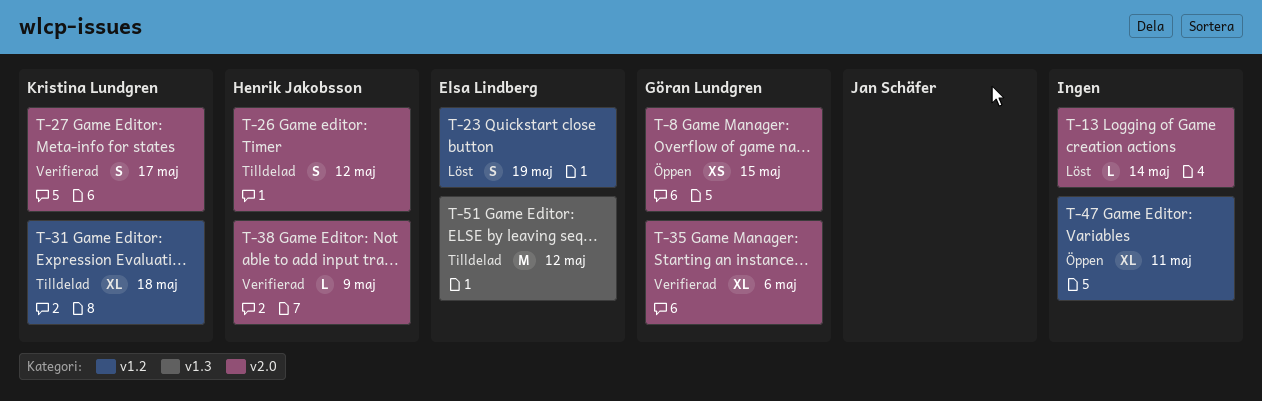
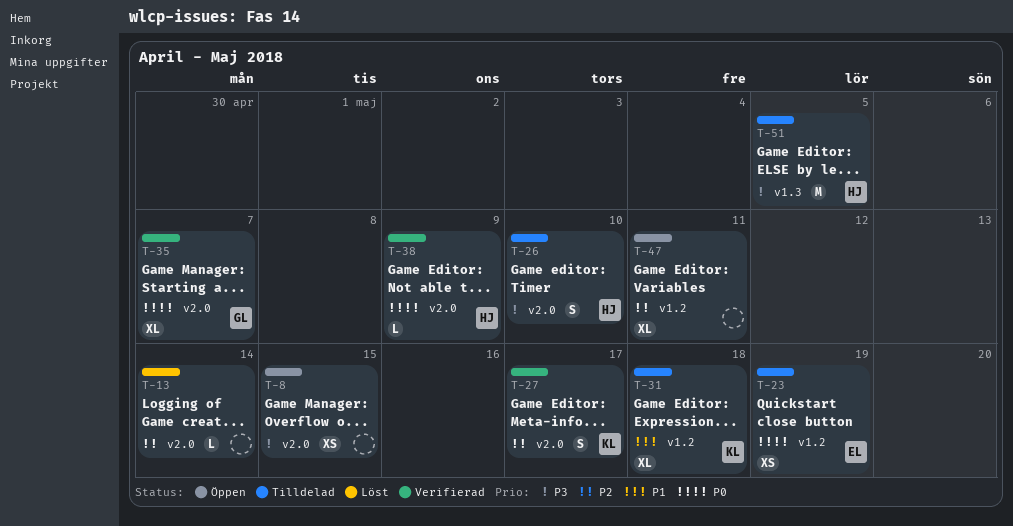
T-8, owner: Göran Lundgren -> none
T-23, status: Löst -> Tilldelad
T-23, estimate: S -> XS
T-26, due: May 12 -> May 10
T-35, due: May 6 -> May 7
T-51, owner: Elsa Lindberg -> Henrik Jakobsson
T-51, due: May 12 -> May 5

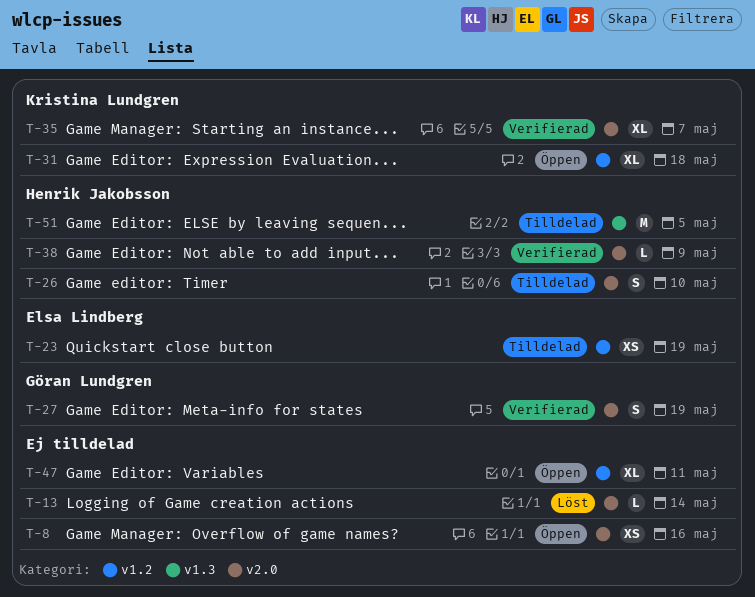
T-8, due: May 15 -> May 16
T-27, owner: Kristina Lundgren -> Göran Lundgren
T-27, due: May 17 -> May 19
T-31, status: Tilldelad -> Öppen
T-35, owner: Göran Lundgren -> Kristina Lundgren

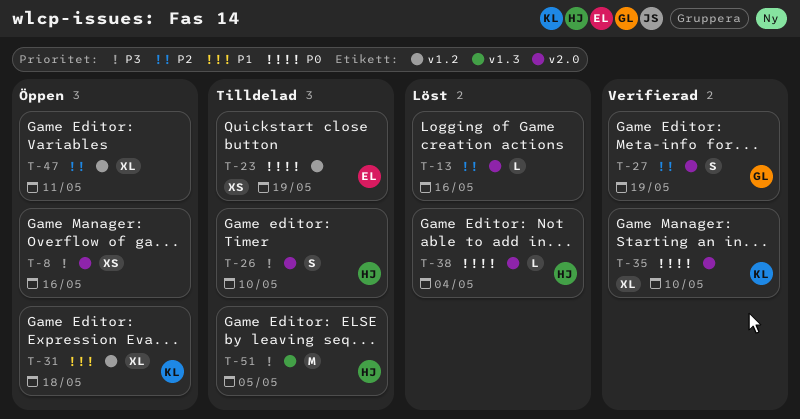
T-13, due: May 14 -> May 16
T-35, due: May 7 -> May 10
T-38, status: Verifierad -> Löst
T-38, due: May 9 -> May 4

